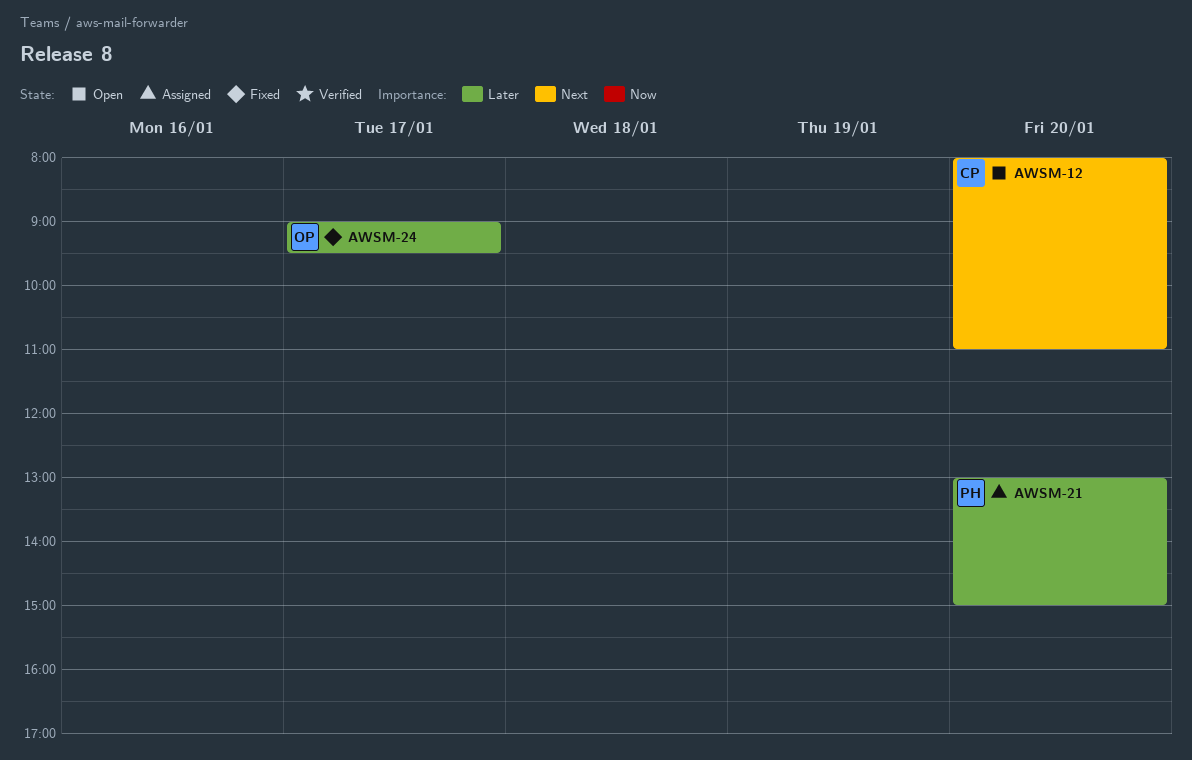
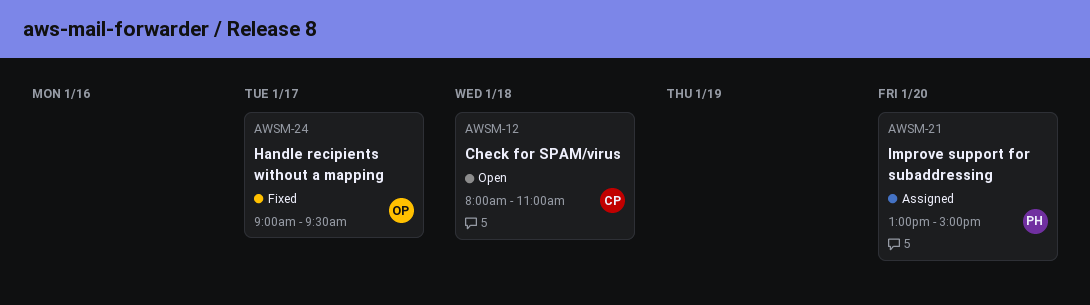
AWSM-12, day: Jan 20 -> Jan 18

